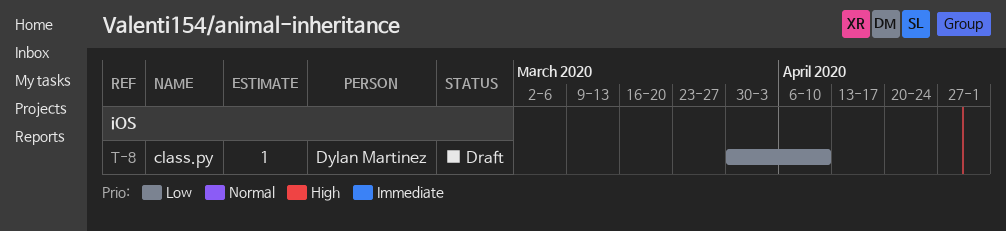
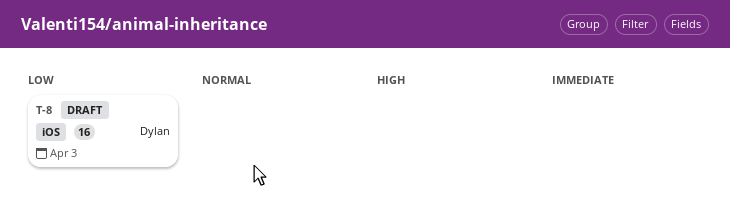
T-8, estimate: 1 -> 16
T-8, due: Apr 10 -> Apr 3

